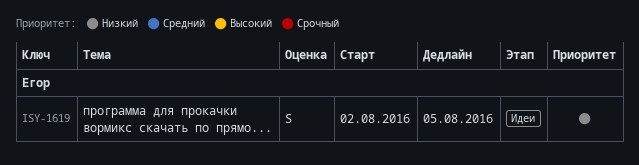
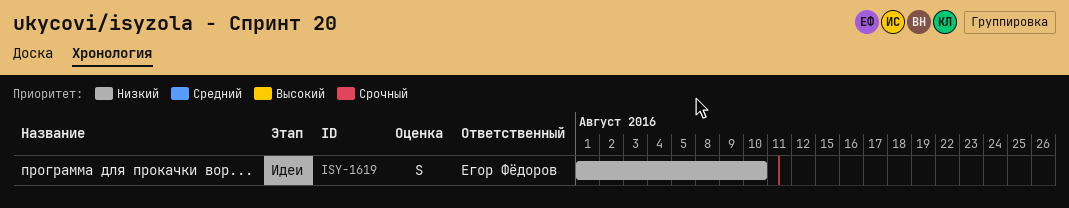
ISY-1619, start: Aug 2 -> Aug 1
ISY-1619, due: Aug 5 -> Aug 10

